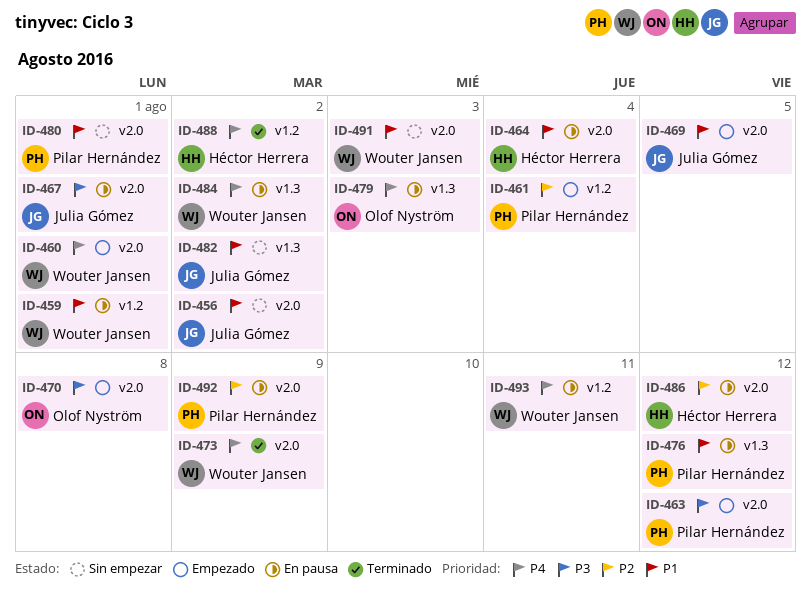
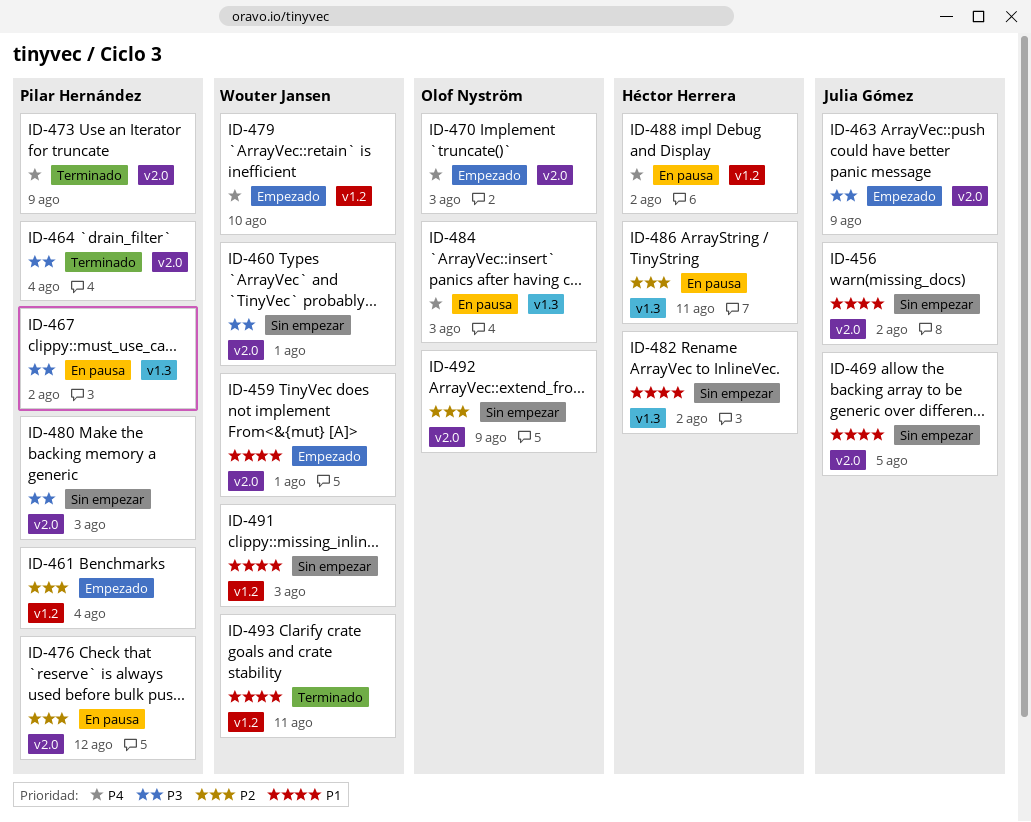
ID-459, status: En pausa -> Empezado
ID-459, label: v1.2 -> v2.0
ID-460, status: Empezado -> Sin empezar
ID-460, priority: P4 -> P3
ID-463, owner: Pilar Hernández -> Julia Gómez
ID-463, due: Aug 12 -> Aug 9
ID-464, status: En pausa -> Terminado
ID-464, owner: Héctor Herrera -> Pilar Hernández
ID-464, priority: P1 -> P3
ID-467, owner: Julia Gómez -> Pilar Hernández
ID-467, label: v2.0 -> v1.3
ID-467, due: Aug 1 -> Aug 2
ID-469, status: Empezado -> Sin empezar
ID-470, priority: P3 -> P4
ID-470, due: Aug 8 -> Aug 3
ID-473, owner: Wouter Jansen -> Pilar Hernández
ID-476, priority: P1 -> P2
ID-476, label: v1.3 -> v2.0
ID-479, status: En pausa -> Empezado
ID-479, owner: Olof Nyström -> Wouter Jansen
ID-479, label: v1.3 -> v1.2
ID-479, due: Aug 3 -> Aug 10
ID-480, priority: P1 -> P3
ID-480, due: Aug 1 -> Aug 3
ID-482, owner: Julia Gómez -> Héctor Herrera
ID-484, owner: Wouter Jansen -> Olof Nyström
ID-484, due: Aug 2 -> Aug 3
ID-486, label: v2.0 -> v1.3
ID-486, due: Aug 12 -> Aug 11
ID-488, status: Terminado -> En pausa
ID-491, label: v2.0 -> v1.2
ID-492, status: En pausa -> Sin empezar
ID-492, owner: Pilar Hernández -> Olof Nyström
ID-493, status: En pausa -> Terminado
ID-493, priority: P4 -> P1

